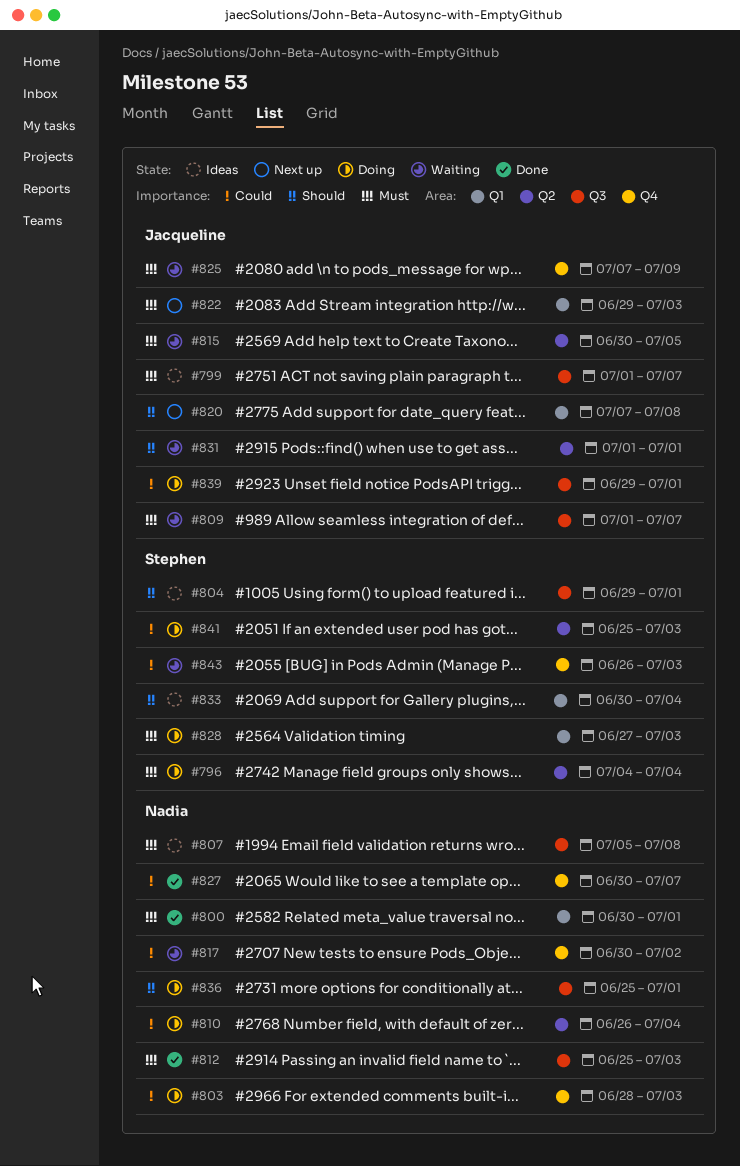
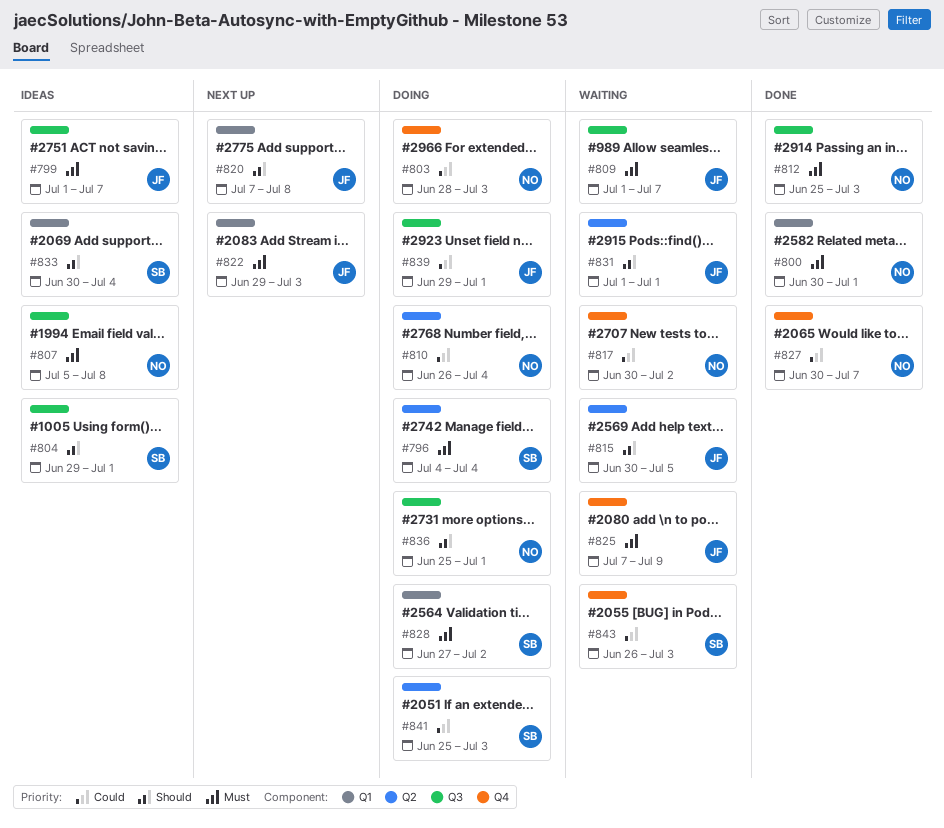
#815, priority: Must -> Should
#828, due: Jul 3 -> Jul 2

